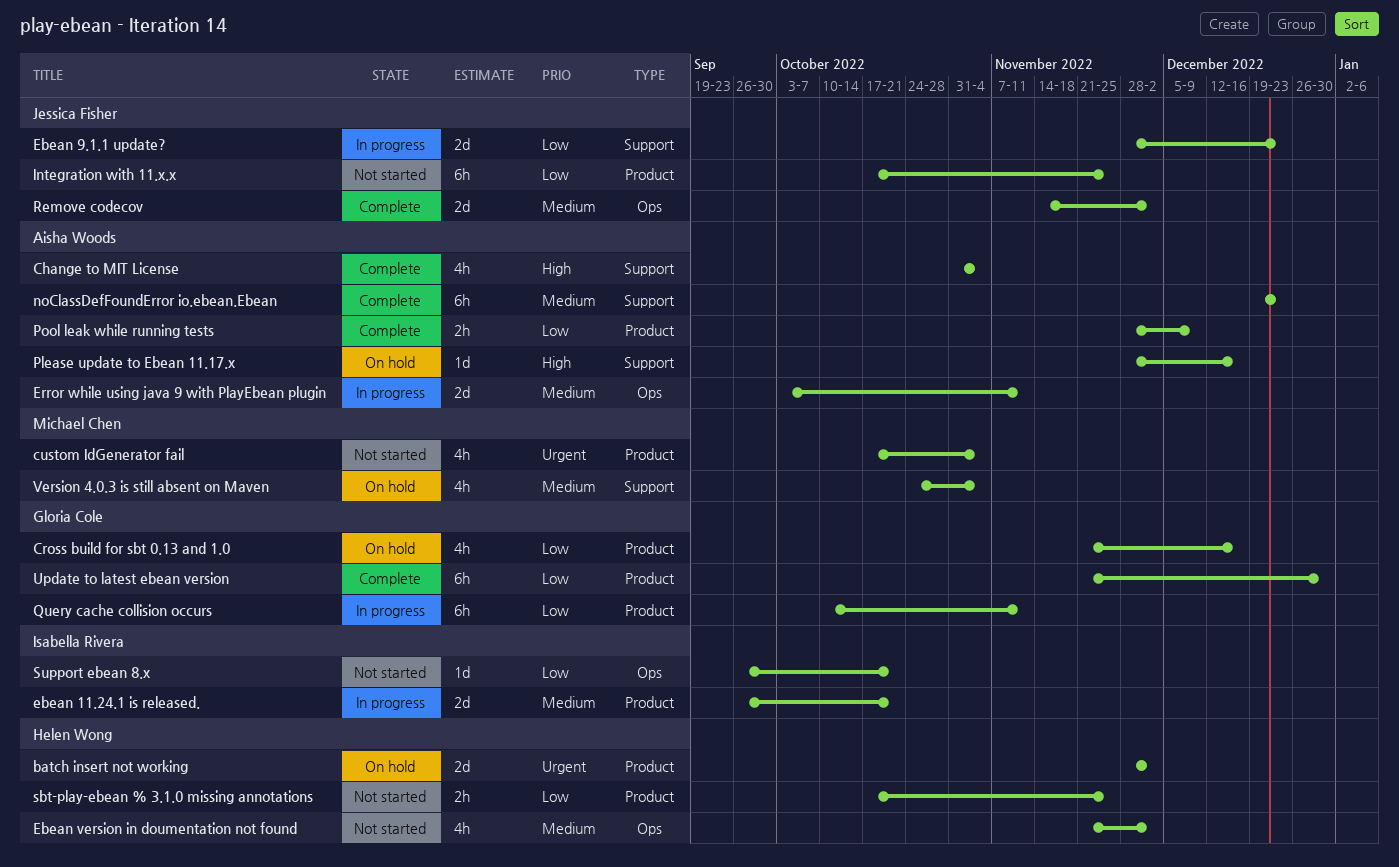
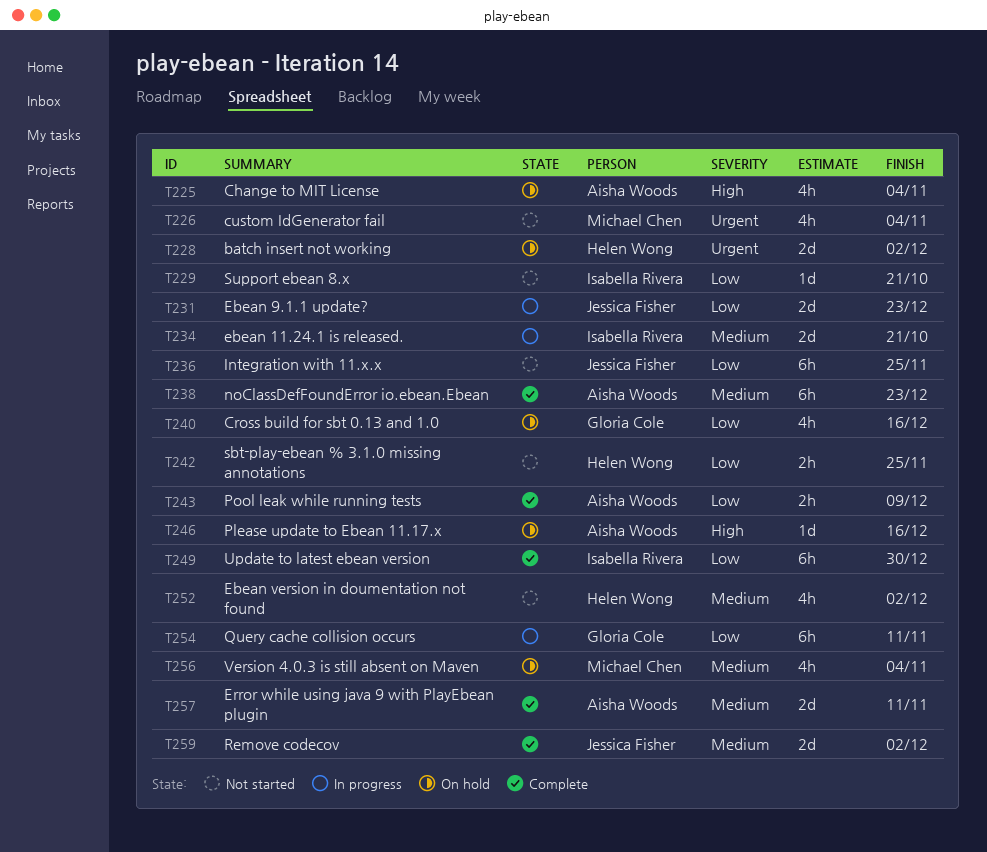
Change to MIT License, status: Complete -> On hold
Error while using java 9 with PlayEbean plugin, status: In progress -> Complete
Update to latest ebean version, owner: Gloria Cole -> Isabella Rivera

